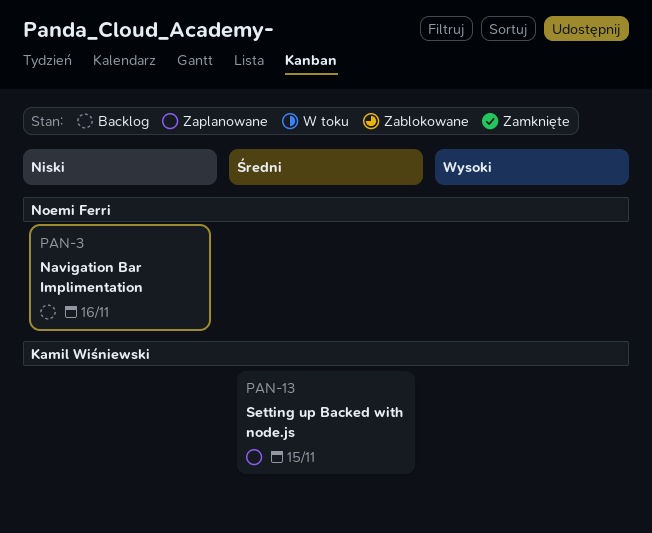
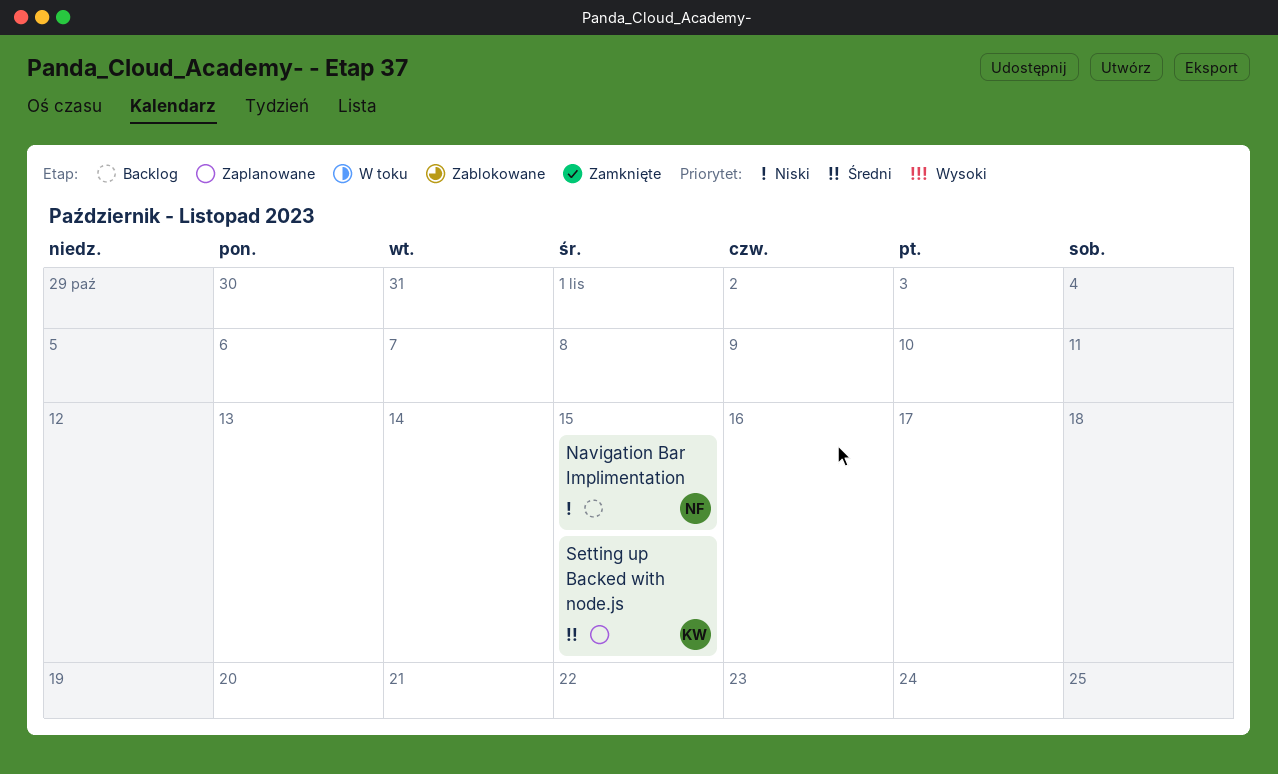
Navigation Bar Implimentation, due: Nov 16 -> Nov 15

